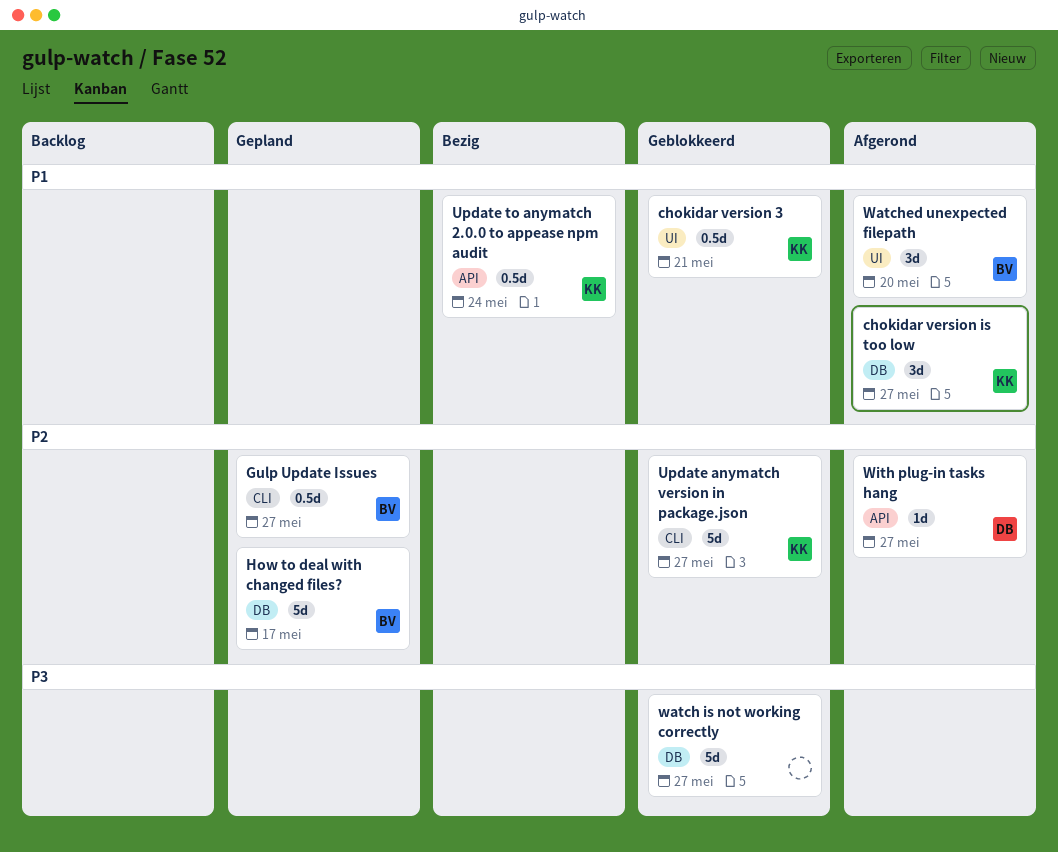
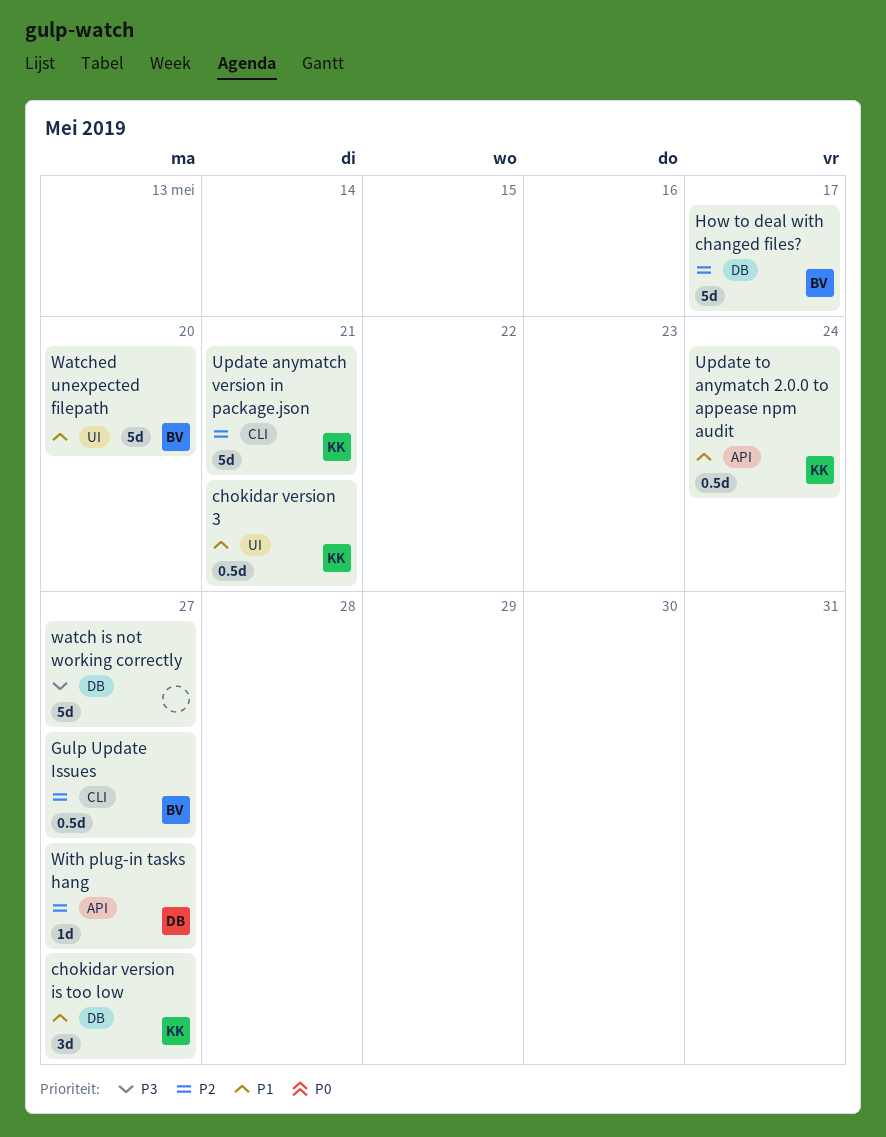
Update anymatch version in package.json, due: May 27 -> May 21
Watched unexpected filepath, estimate: 3d -> 5d

